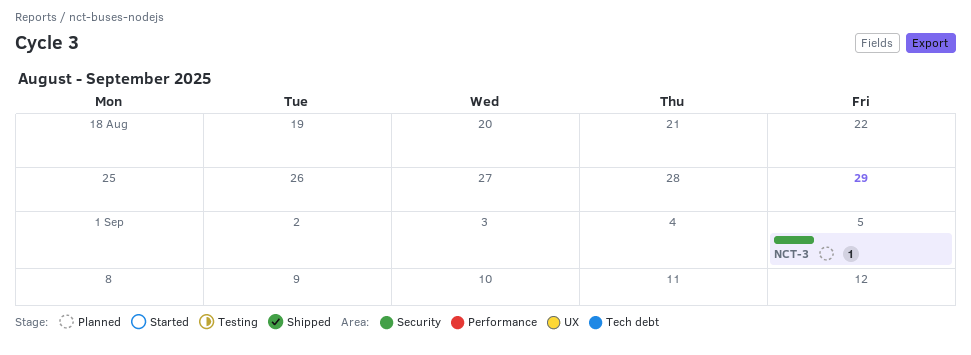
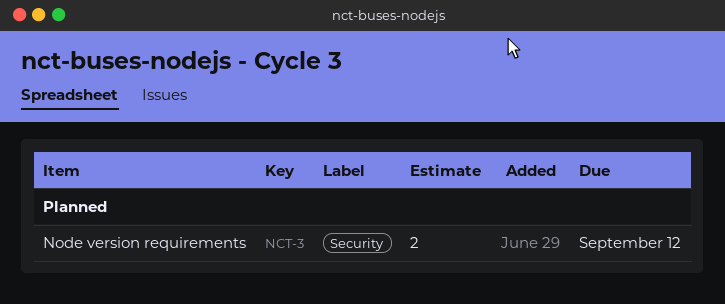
NCT-3, estimate: 1 -> 2
NCT-3, due: Sep 5 -> Sep 12

